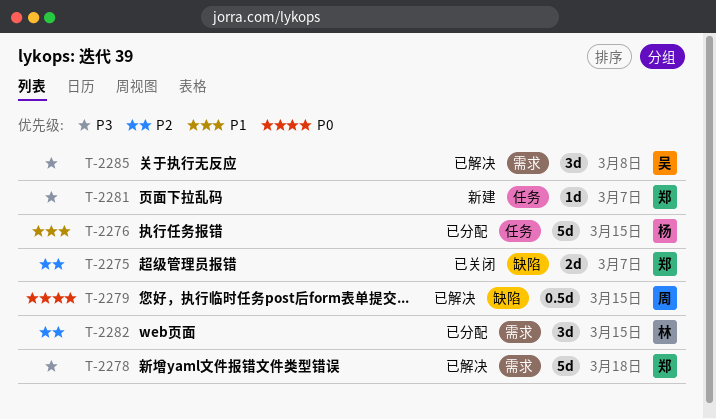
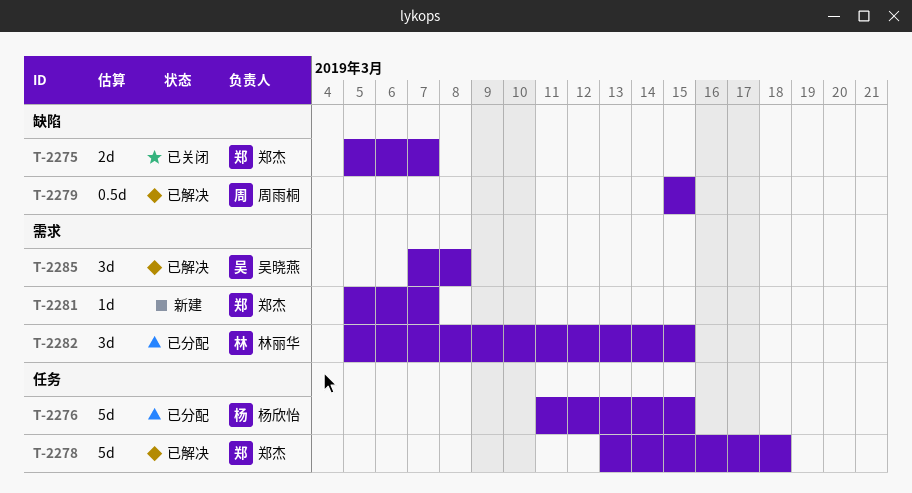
T-2278, label: 需求 -> 任务
T-2281, label: 任务 -> 需求

